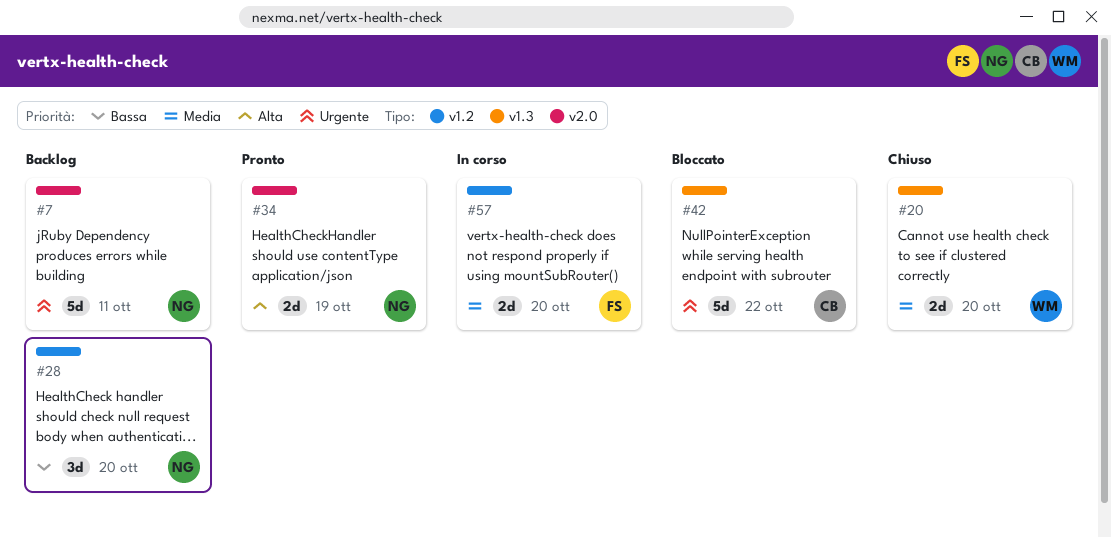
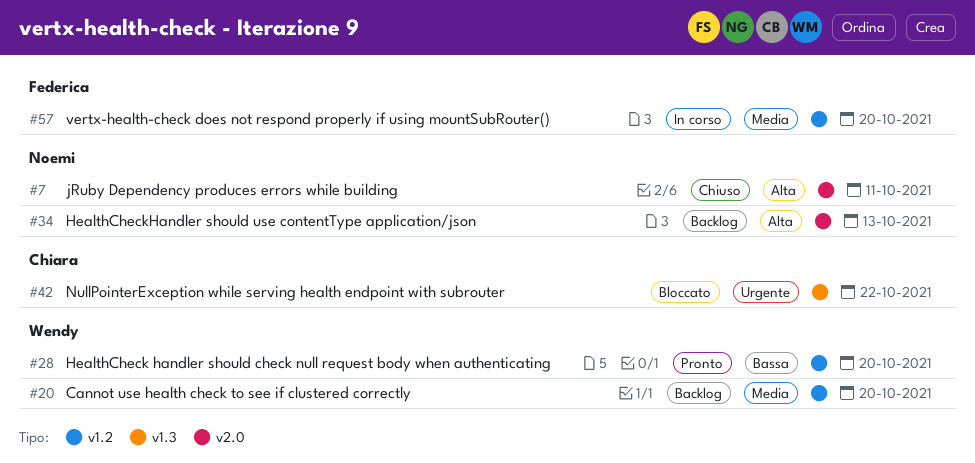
#7, status: Backlog -> Chiuso
#7, priority: Urgente -> Alta
#20, status: Chiuso -> Backlog
#20, label: v1.3 -> v1.2
#28, status: Backlog -> Pronto
#28, owner: Noemi -> Wendy
#34, status: Pronto -> Backlog
#34, due: Oct 19 -> Oct 13

